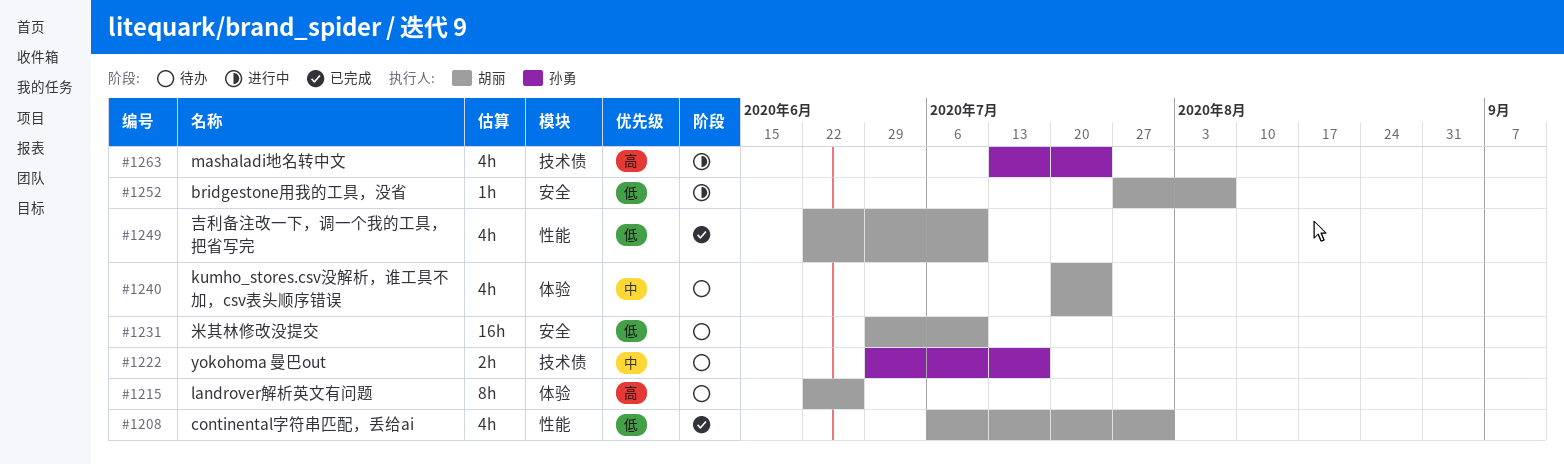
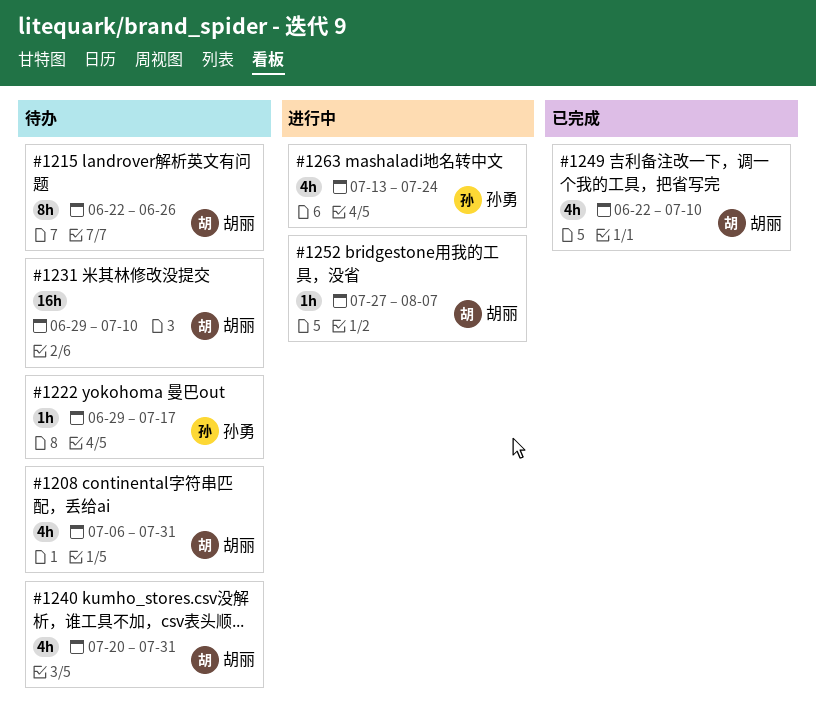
#1208, status: 已完成 -> 待办
#1222, estimate: 2h -> 1h
#1240, due: Jul 24 -> Jul 31

